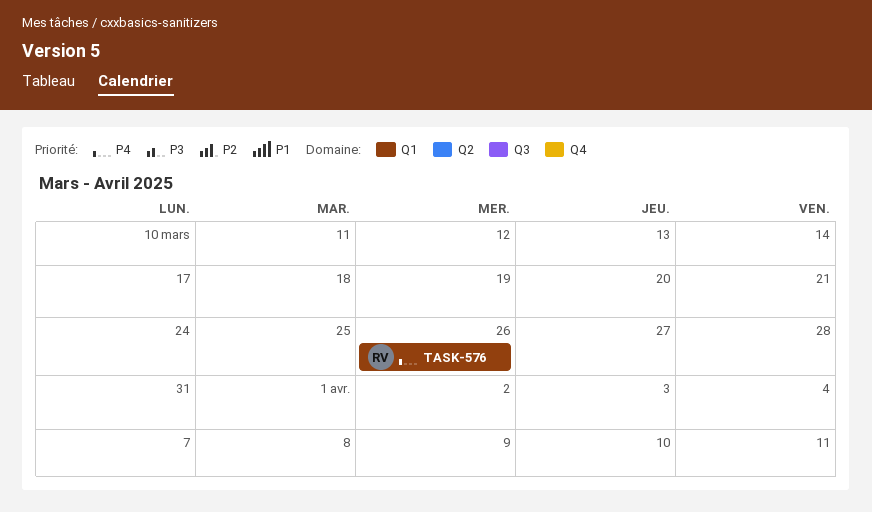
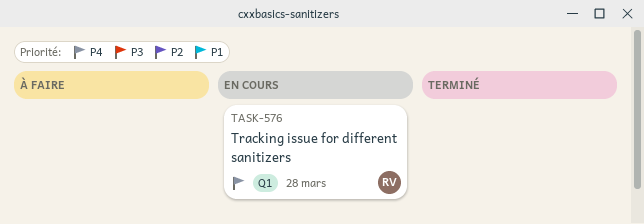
TASK-576, due: Mar 26 -> Mar 28

